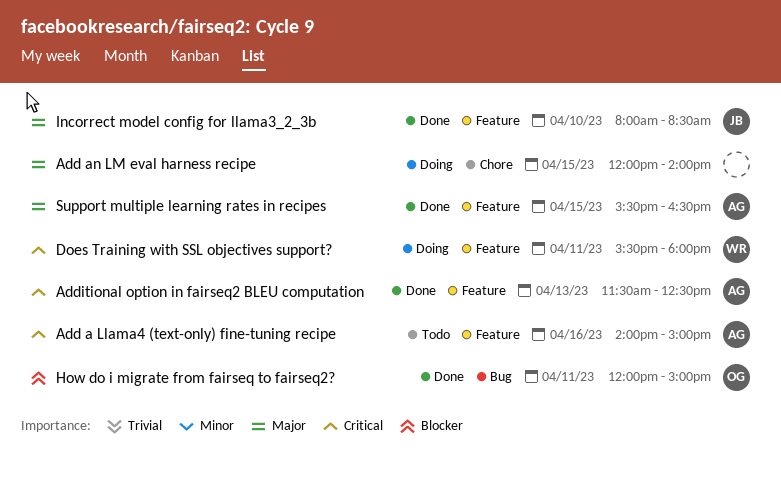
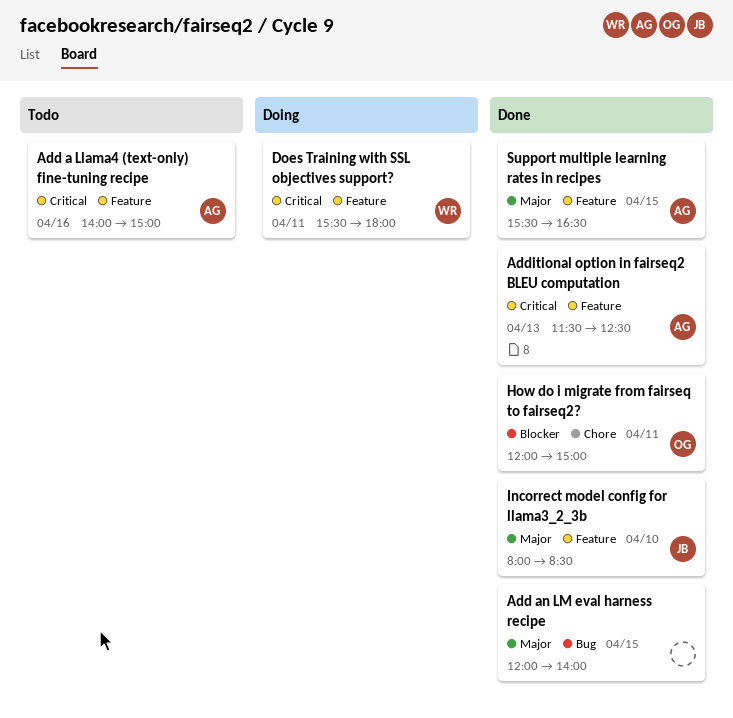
Add an LM eval harness recipe, status: Doing -> Done
Add an LM eval harness recipe, label: Chore -> Bug
How do i migrate from fairseq to fairseq2?, label: Bug -> Chore

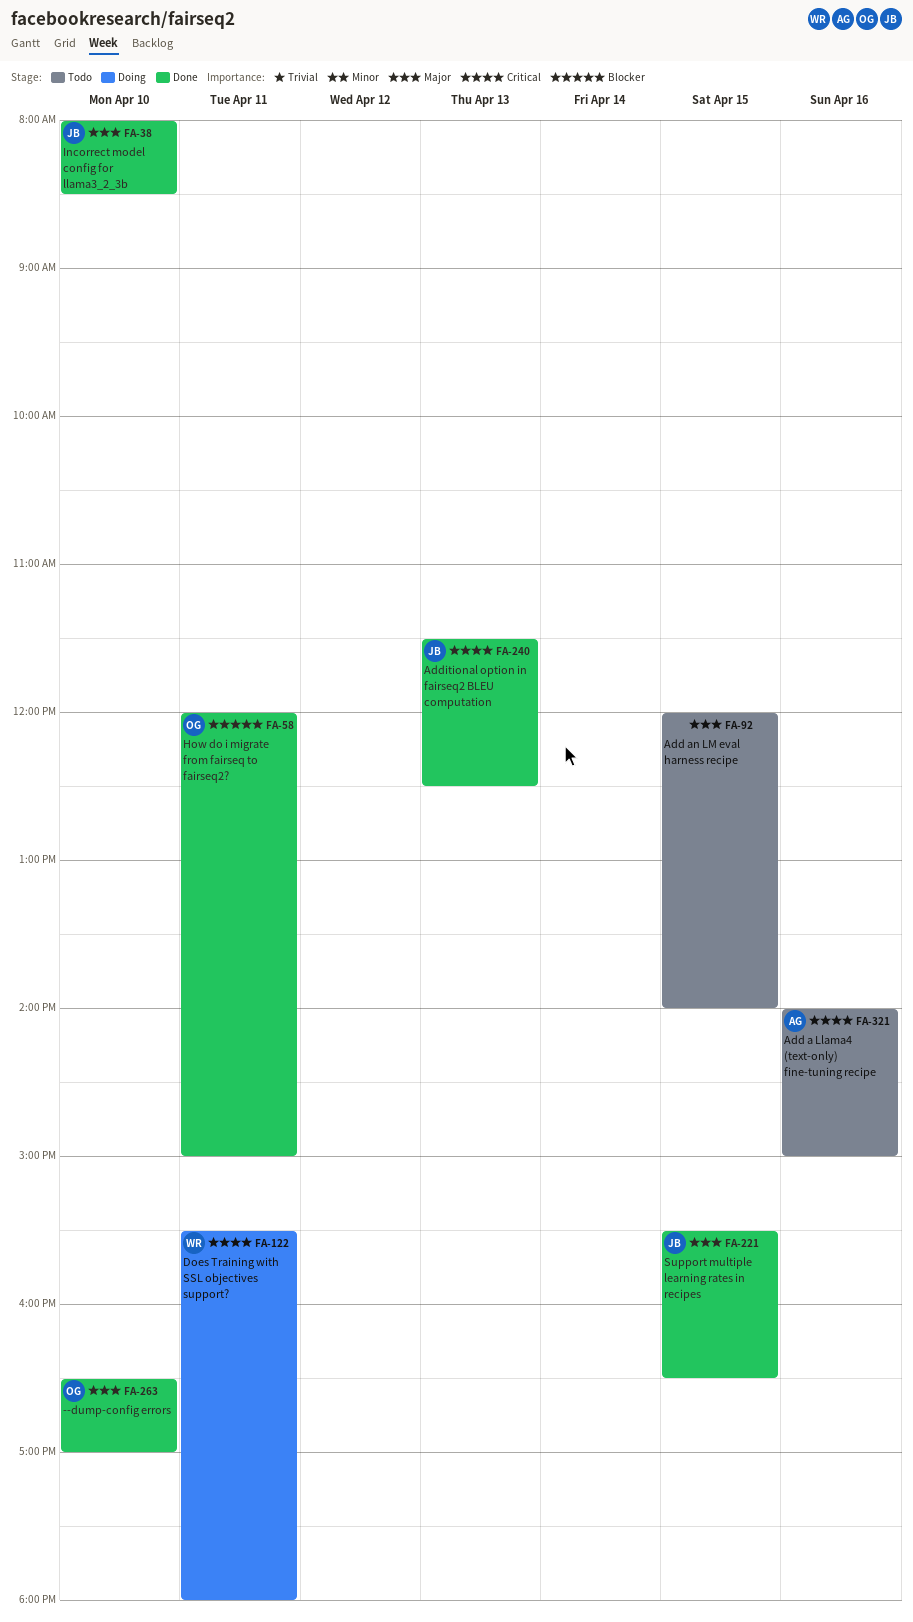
--dump-config errors: none -> present
Add an LM eval harness recipe, status: Done -> Todo
Additional option in fairseq2 BLEU computation, owner: AG -> JB
Support multiple learning rates in recipes, owner: AG -> JB

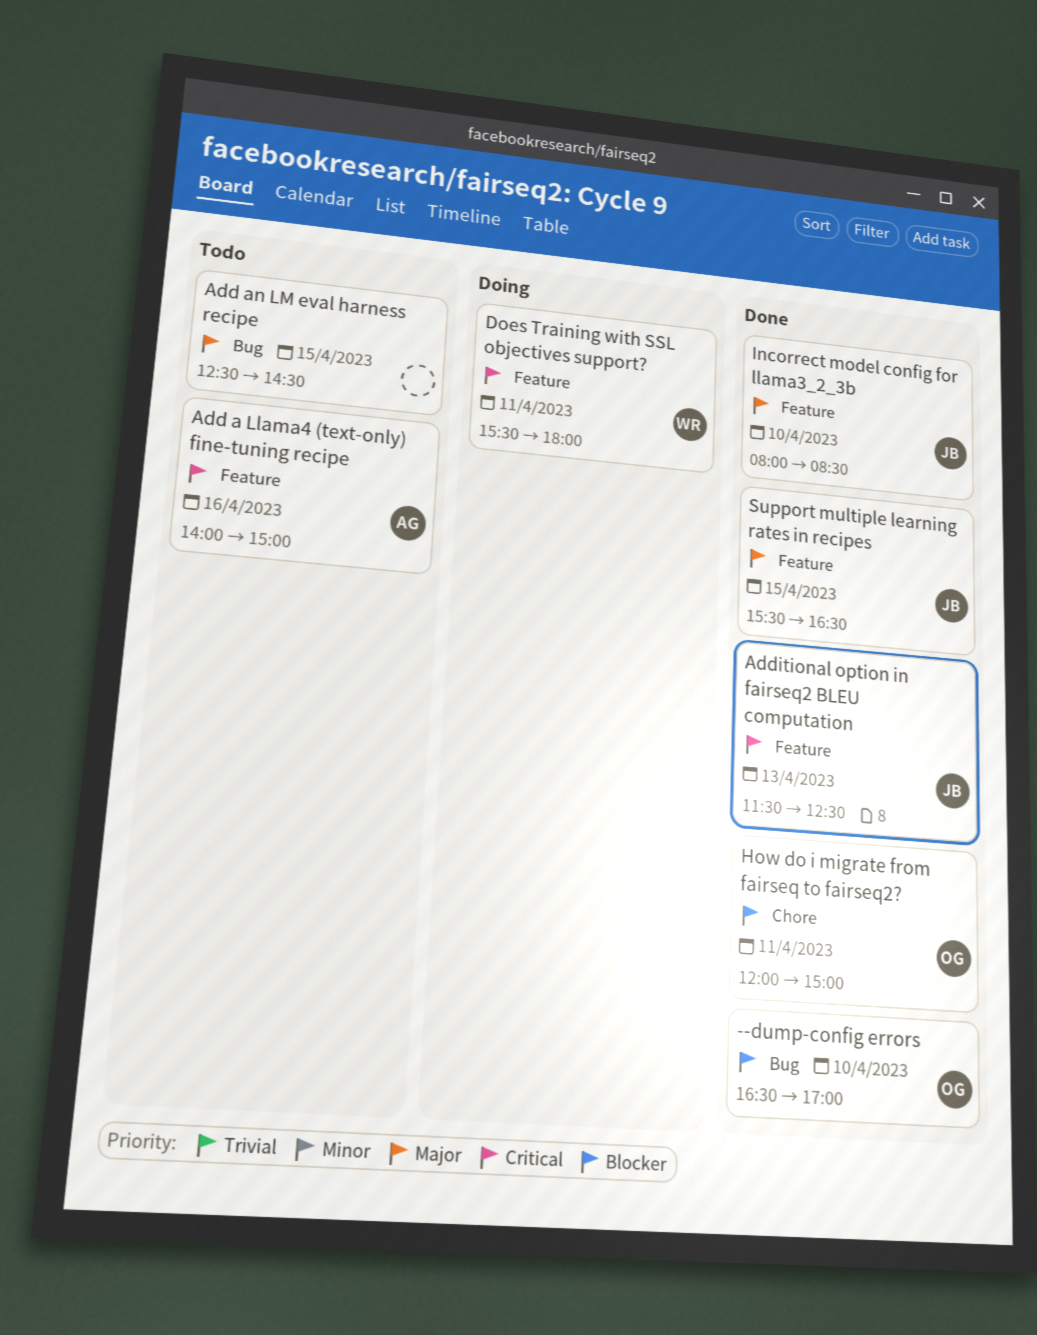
--dump-config errors, priority: Major -> Blocker
Add an LM eval harness recipe, begins: 12:00 -> 12:30
Add an LM eval harness recipe, ends: 14:00 -> 14:30

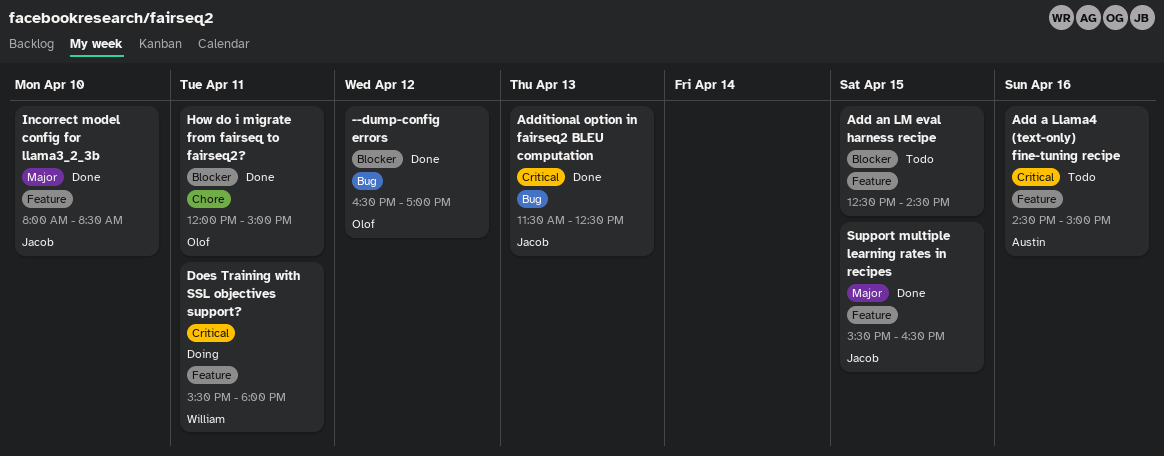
--dump-config errors, day: Apr 10 -> Apr 12
Add a Llama4 (text-only) fine-tuning recipe, begins: 14:00 -> 14:30
Add an LM eval harness recipe, priority: Major -> Blocker
Add an LM eval harness recipe, label: Bug -> Feature
Additional option in fairseq2 BLEU computation, label: Feature -> Bug

